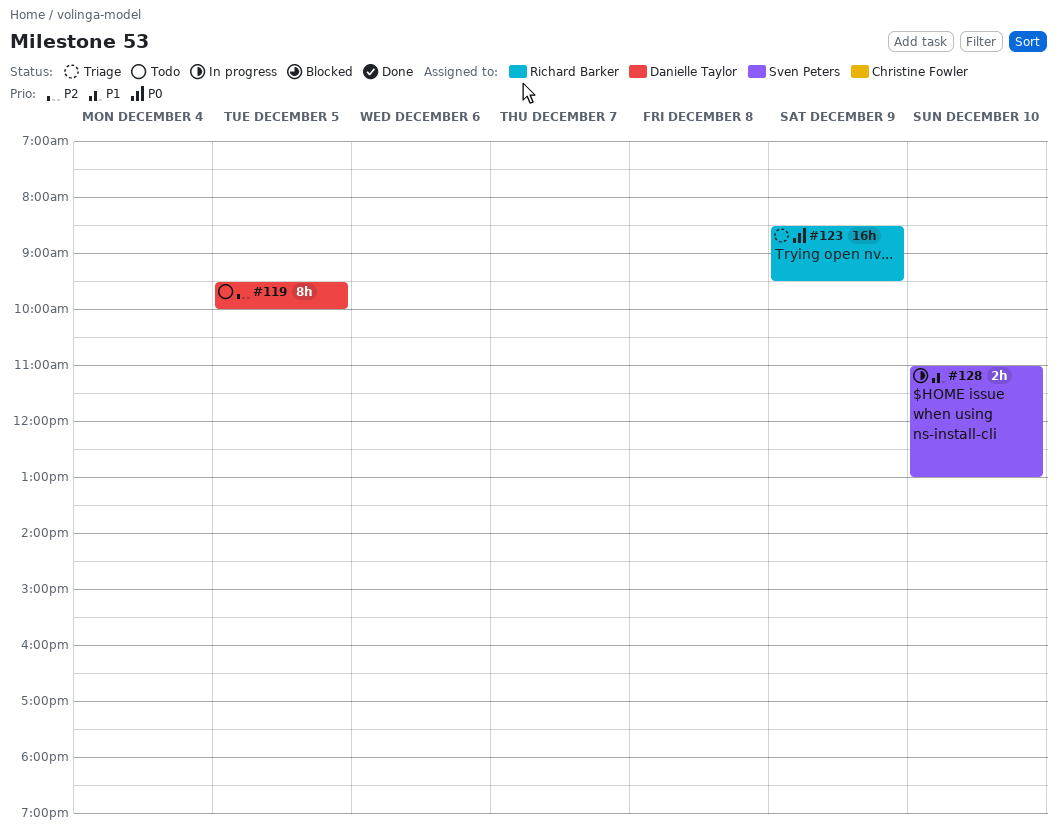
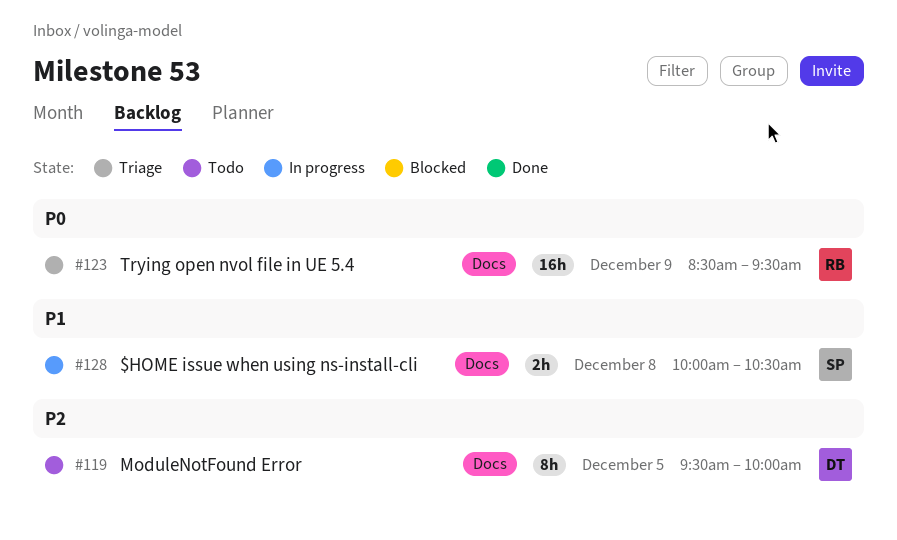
#128, day: Dec 10 -> Dec 8
#128, begins: 11:00 -> 10:00
#128, ends: 13:00 -> 10:30

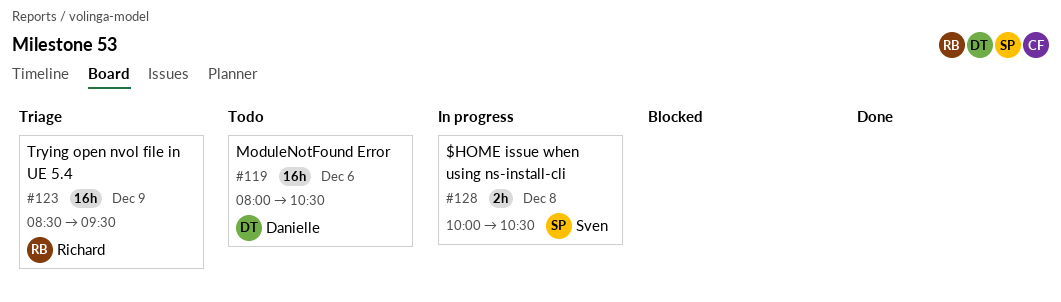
#119, estimate: 8h -> 16h
#119, day: Dec 5 -> Dec 6
#119, begins: 09:30 -> 08:00
#119, ends: 10:00 -> 10:30

